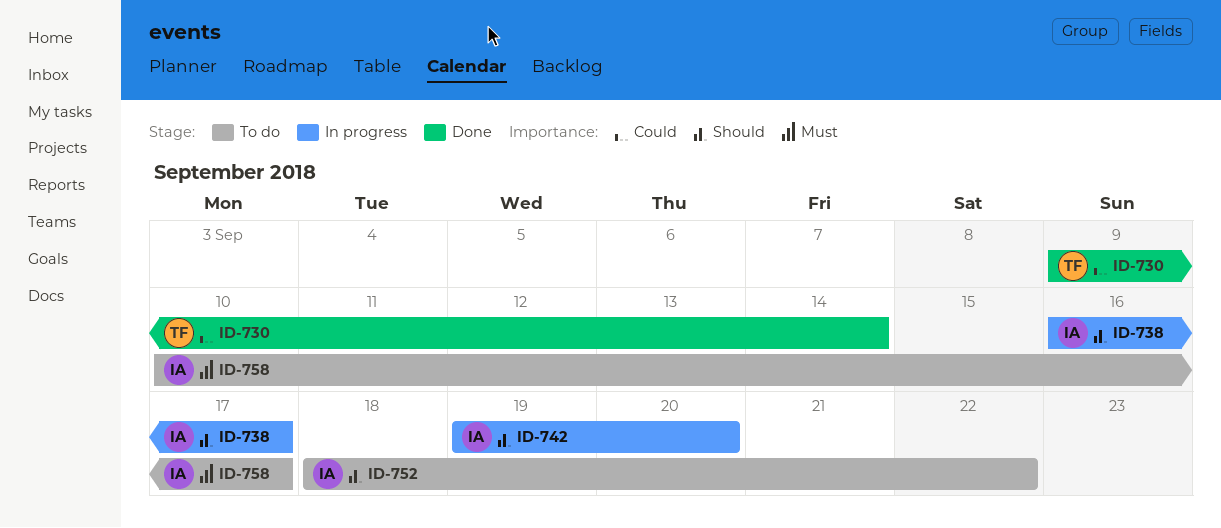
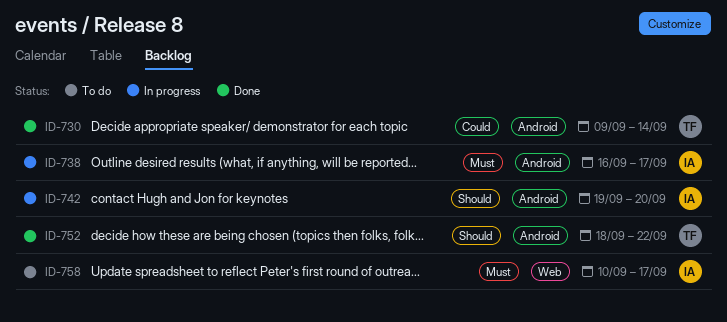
ID-738, priority: Should -> Must
ID-752, status: To do -> Done
ID-752, owner: IA -> TF

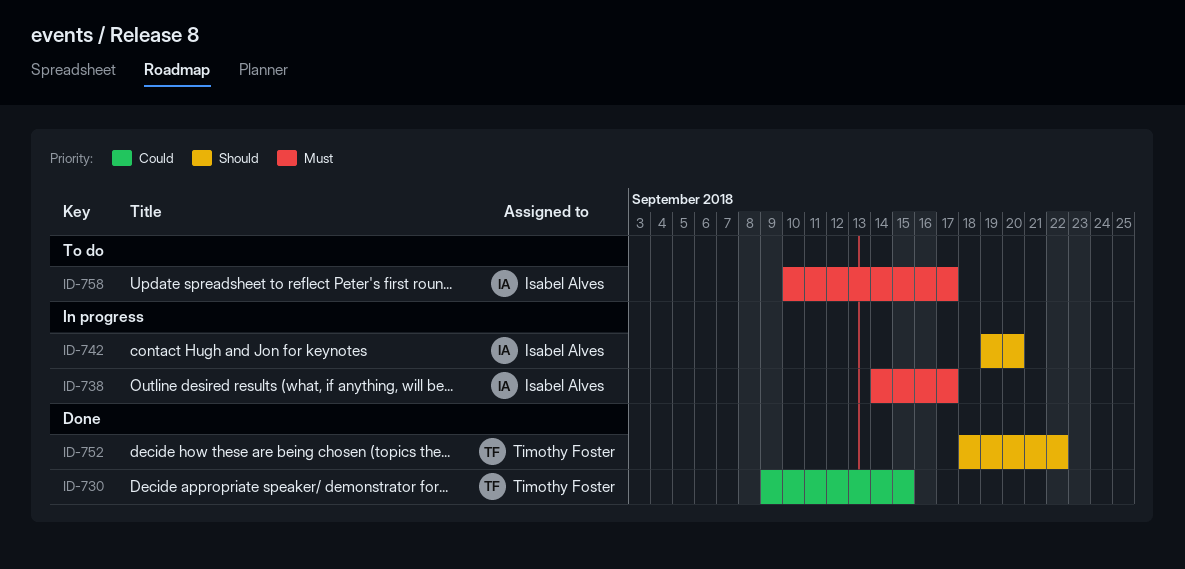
ID-730, due: Sep 14 -> Sep 15
ID-738, start: Sep 16 -> Sep 14

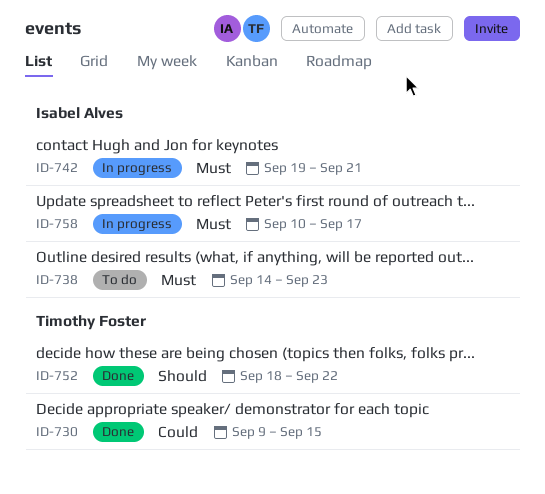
ID-738, status: In progress -> To do
ID-738, due: Sep 17 -> Sep 23
ID-742, priority: Should -> Must
ID-742, due: Sep 20 -> Sep 21
ID-758, status: To do -> In progress

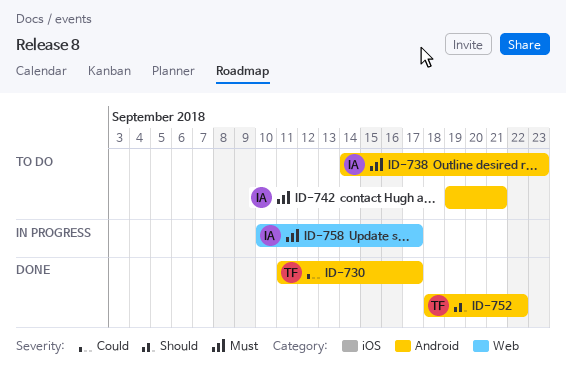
ID-730, start: Sep 9 -> Sep 11
ID-730, due: Sep 15 -> Sep 17
ID-742, status: In progress -> To do

